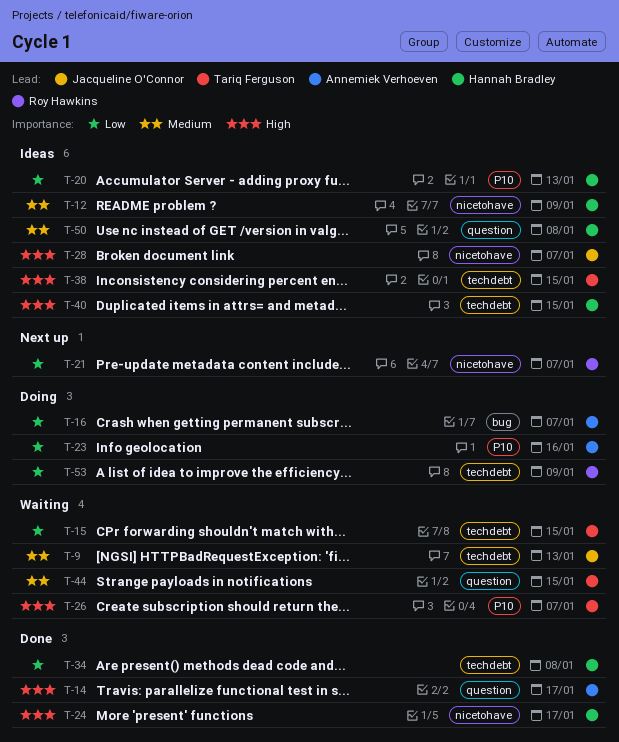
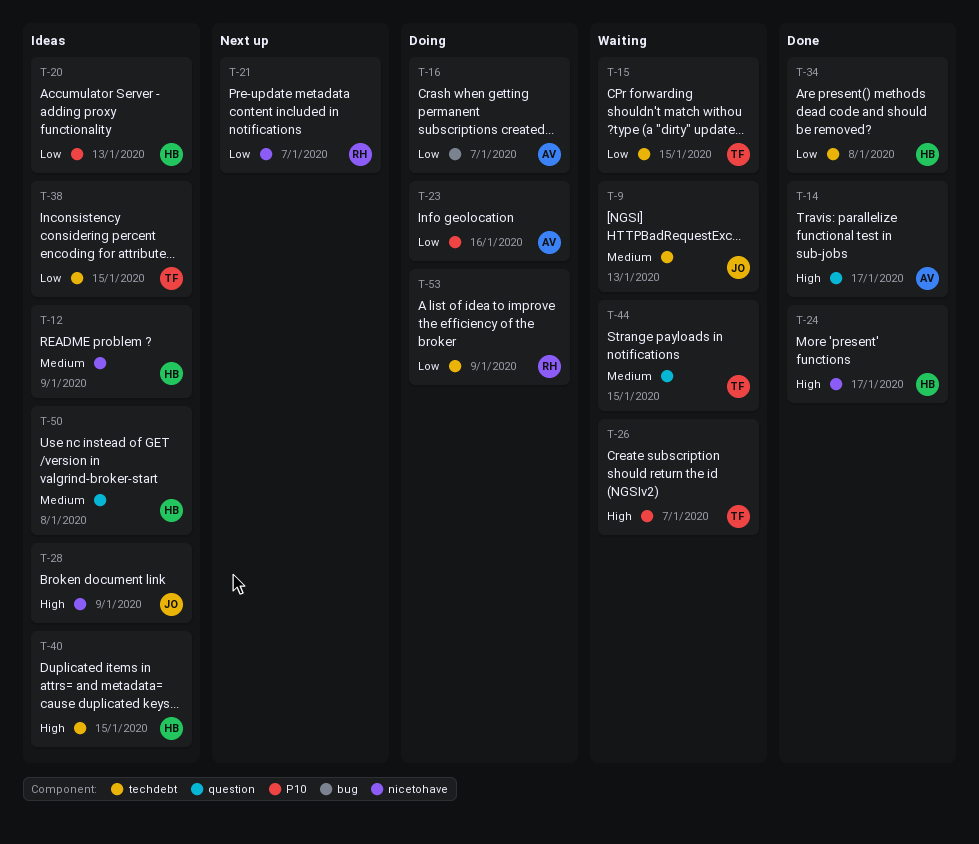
T-28, due: Jan 7 -> Jan 9
T-38, priority: High -> Low

